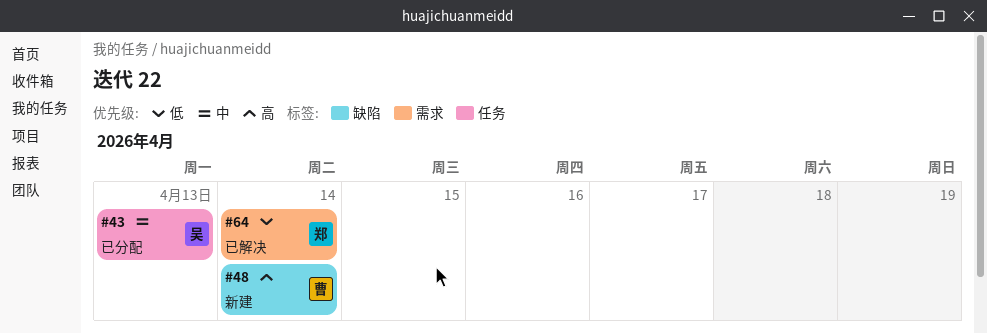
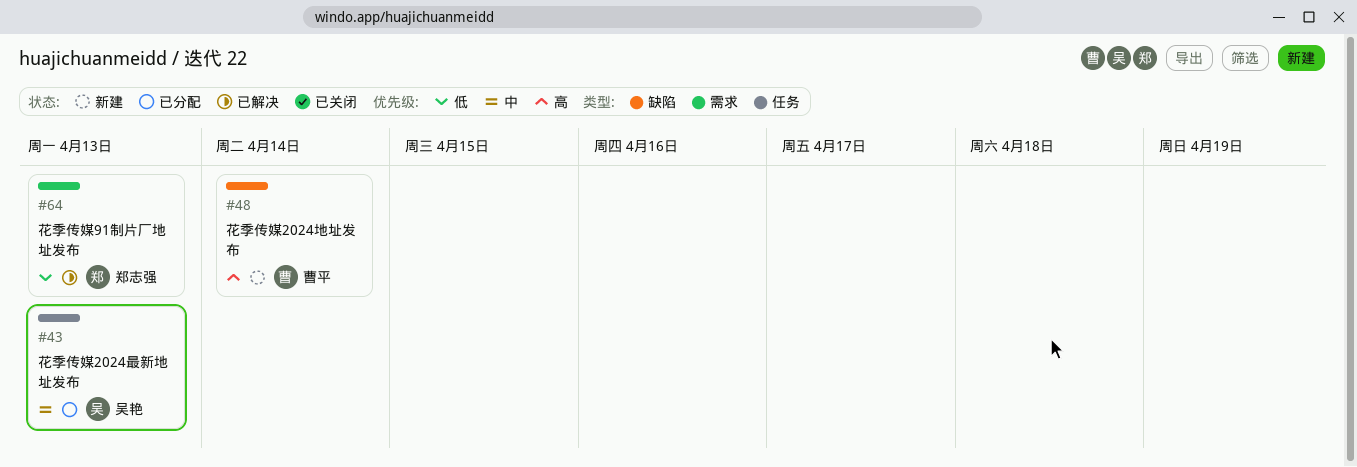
#64, due: Apr 14 -> Apr 13

